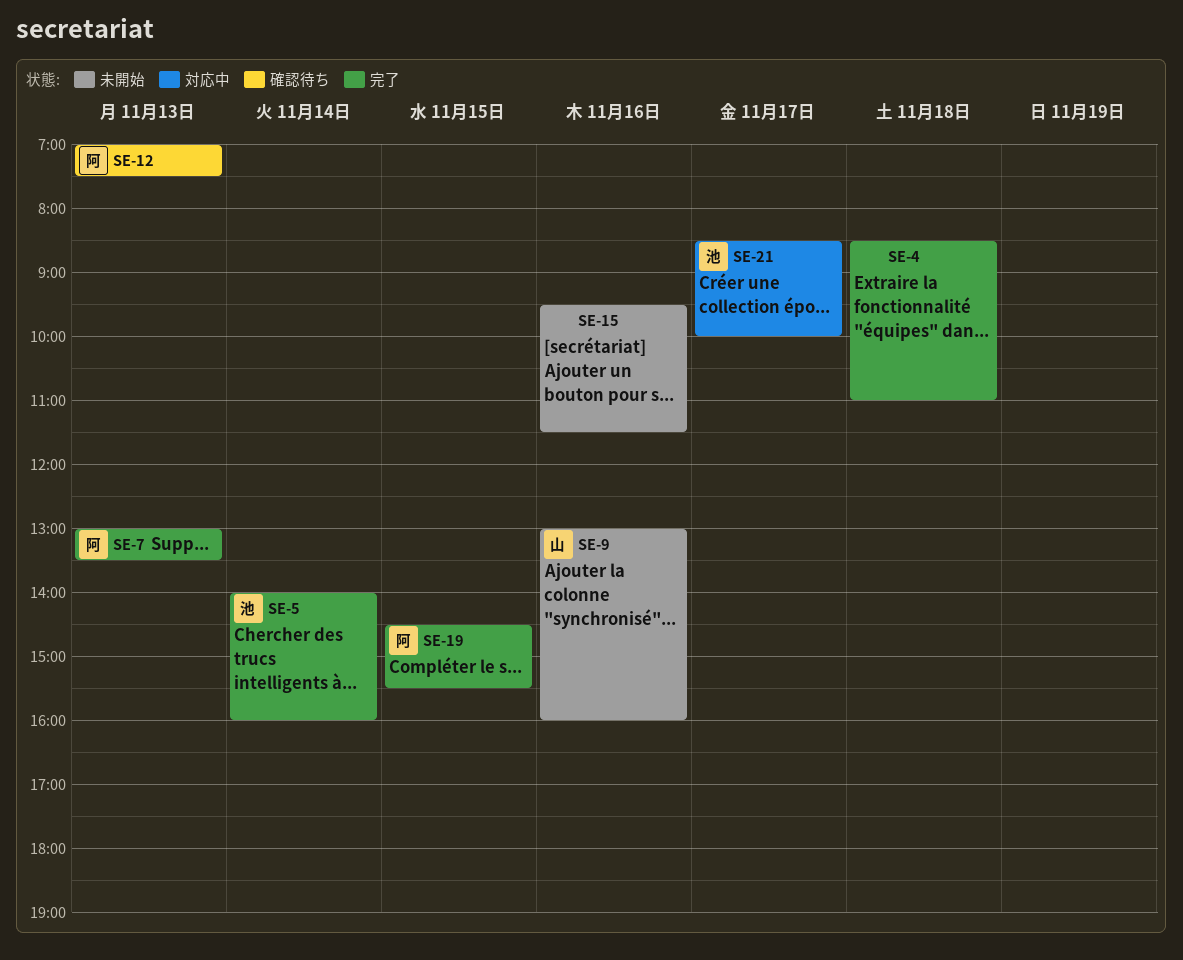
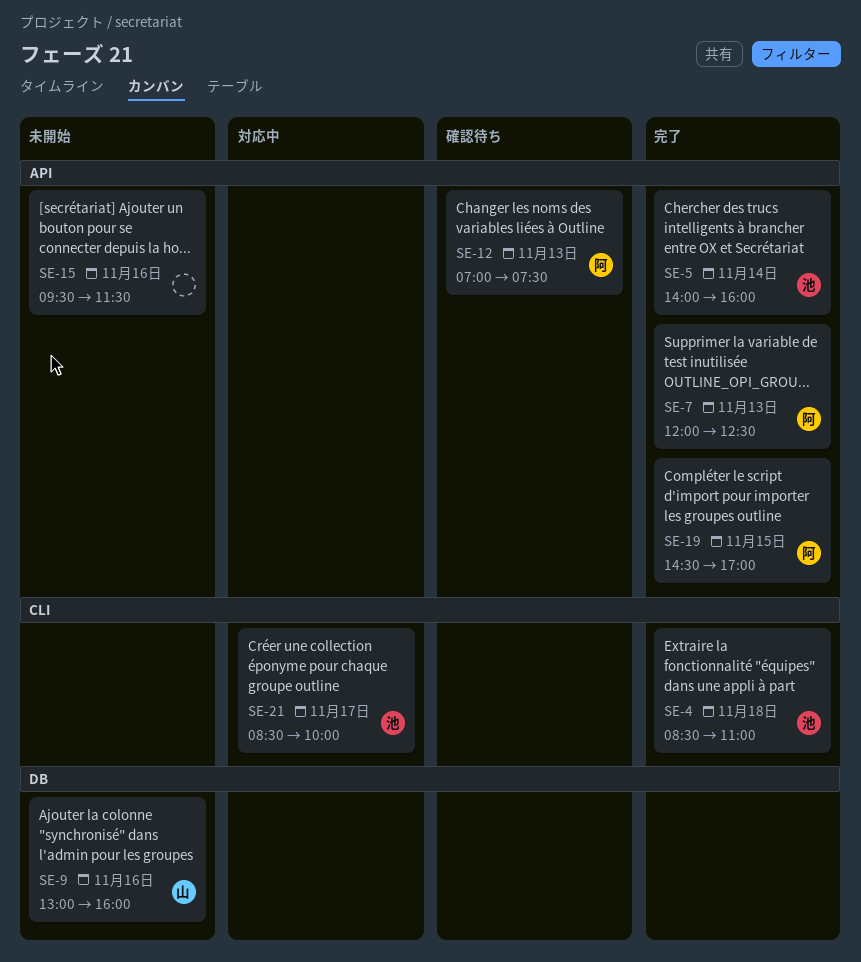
SE-4, owner: none -> 池
SE-7, begins: 13:00 -> 12:00
SE-7, ends: 13:30 -> 12:30
SE-19, ends: 15:30 -> 17:00

